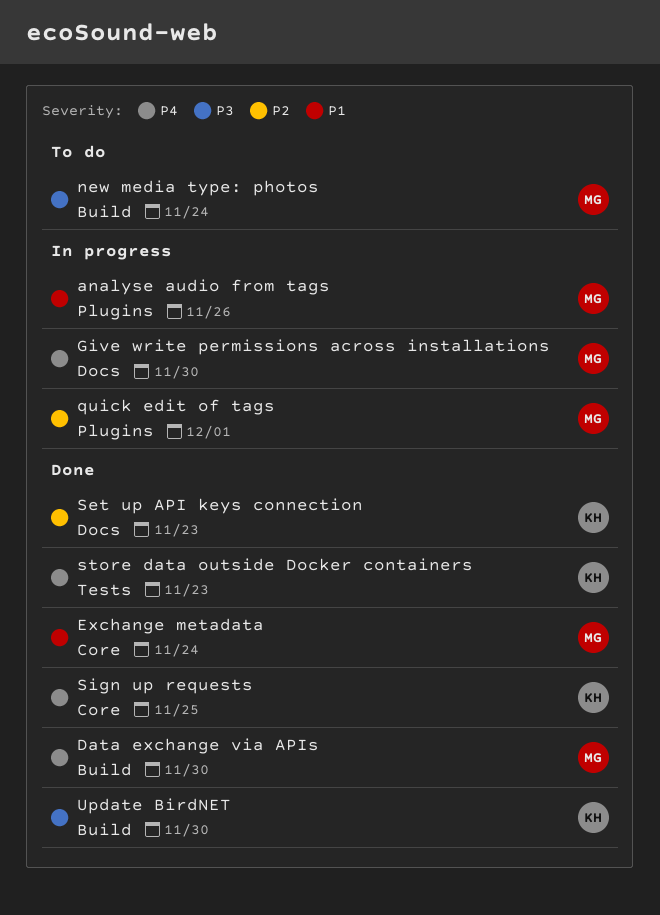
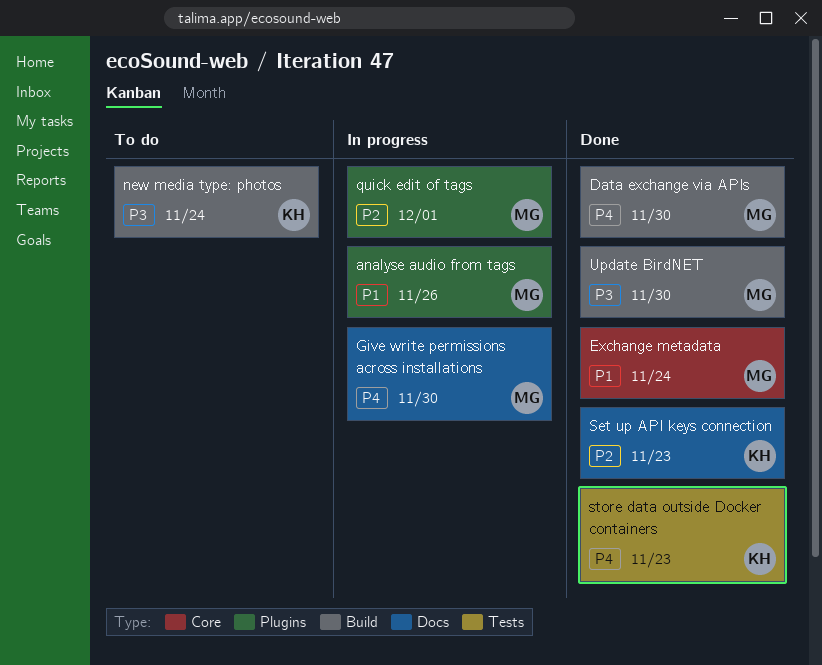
new media type: photos, owner: MG -> KH
Sign up requests: present -> none
Update BirdNET, owner: KH -> MG

